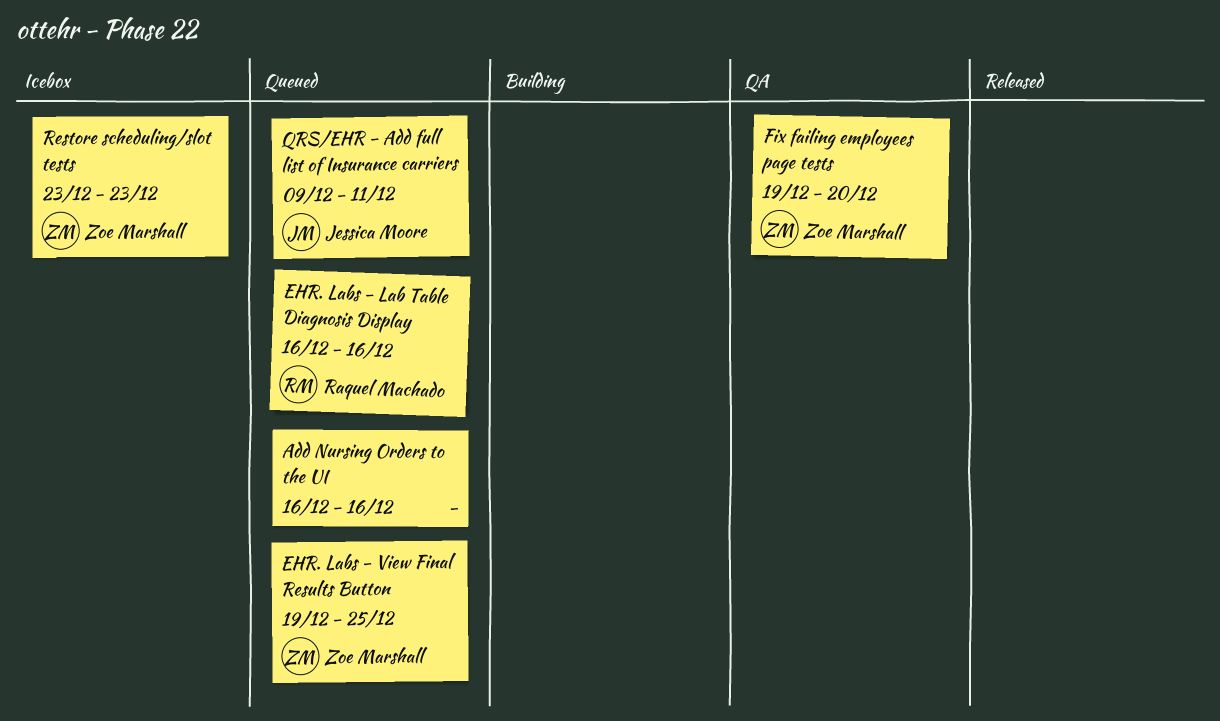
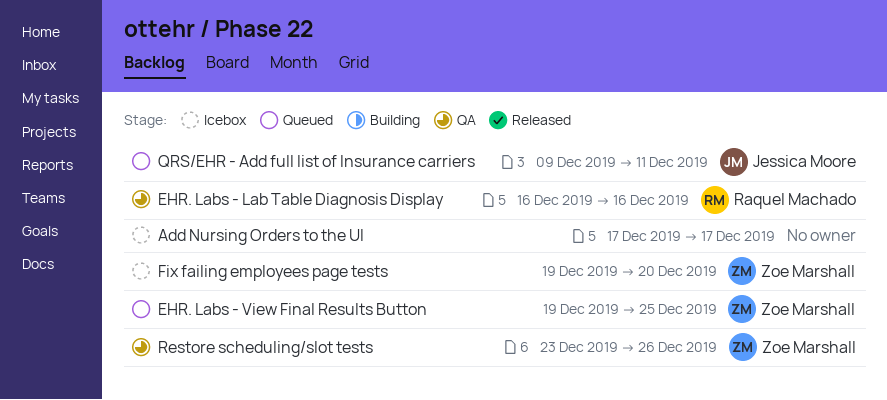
Add Nursing Orders to the UI, status: Queued -> Icebox
Add Nursing Orders to the UI, start: Dec 16 -> Dec 17
Add Nursing Orders to the UI, due: Dec 16 -> Dec 17
EHR. Labs - Lab Table Diagnosis Display, status: Queued -> QA
Fix failing employees page tests, status: QA -> Icebox
Restore scheduling/slot tests, status: Icebox -> QA
Restore scheduling/slot tests, due: Dec 23 -> Dec 26

